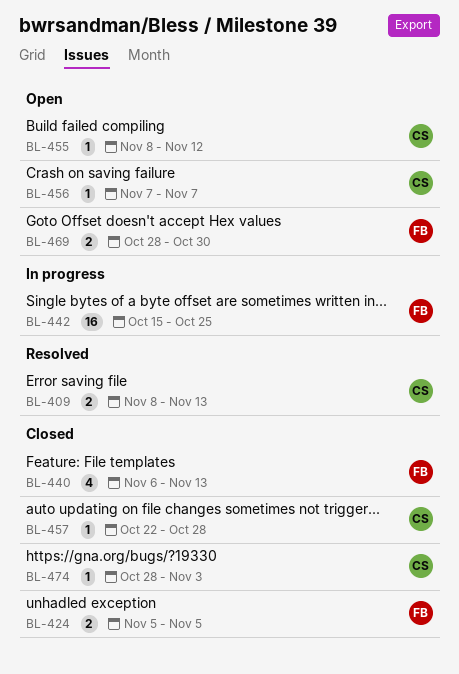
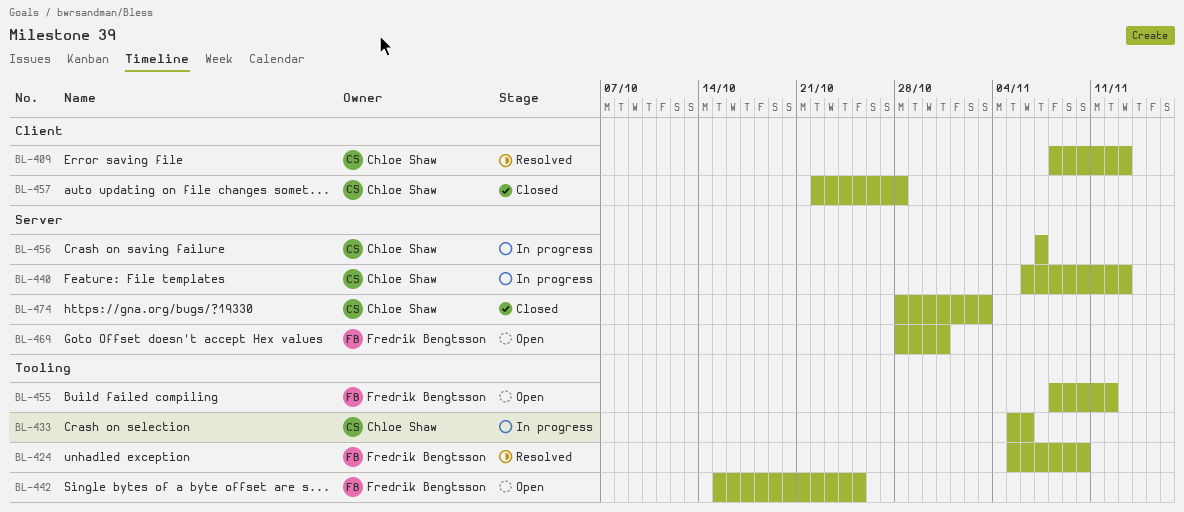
BL-424, status: Closed -> Resolved
BL-424, due: Nov 5 -> Nov 10
BL-433: none -> present
BL-440, status: Closed -> In progress
BL-440, owner: Fredrik Bengtsson -> Chloe Shaw
BL-442, status: In progress -> Open
BL-455, owner: Chloe Shaw -> Fredrik Bengtsson
BL-456, status: Open -> In progress
BL-469, due: Oct 30 -> Oct 31

